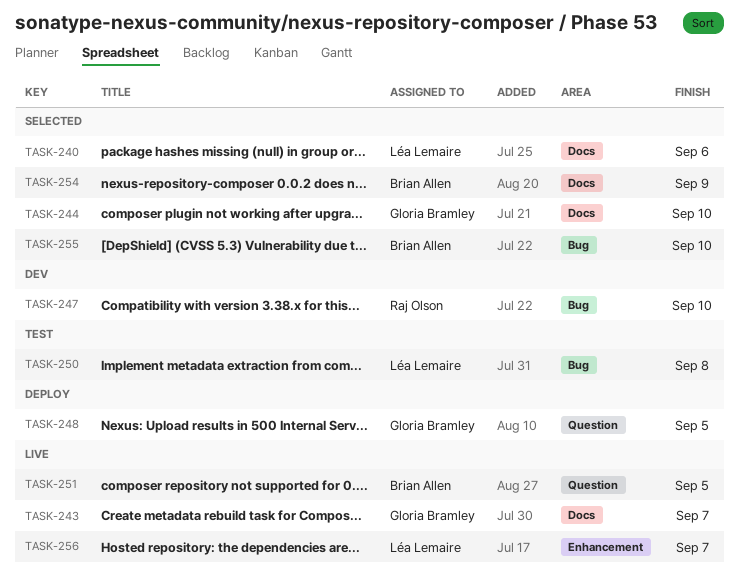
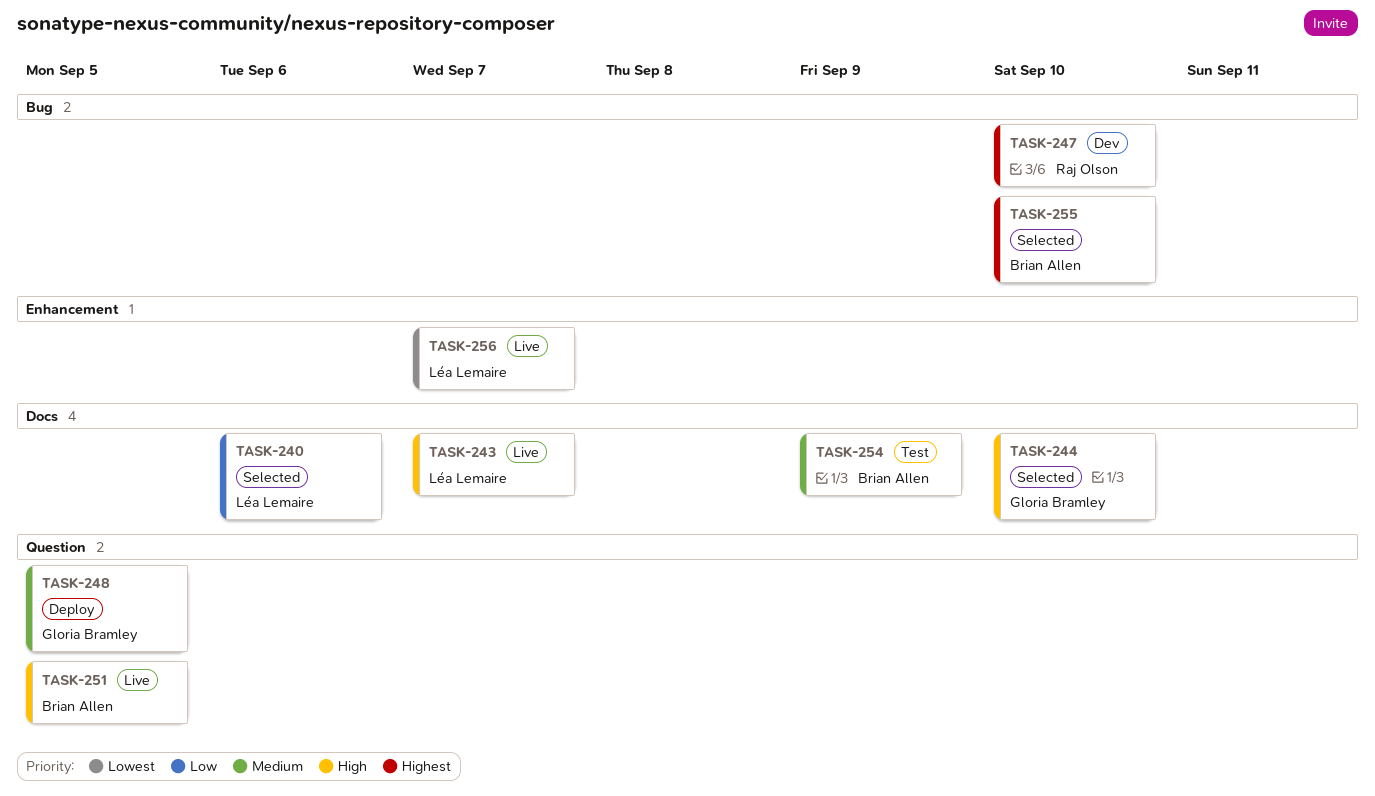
TASK-243, owner: Gloria Bramley -> Léa Lemaire
TASK-250: present -> none
TASK-254, status: Selected -> Test

